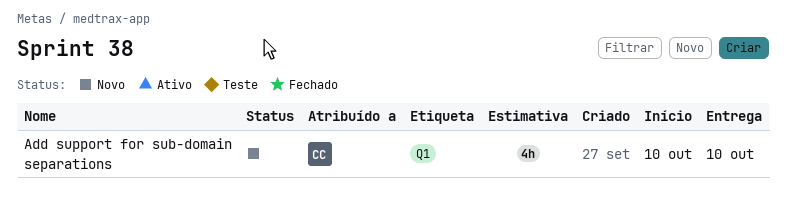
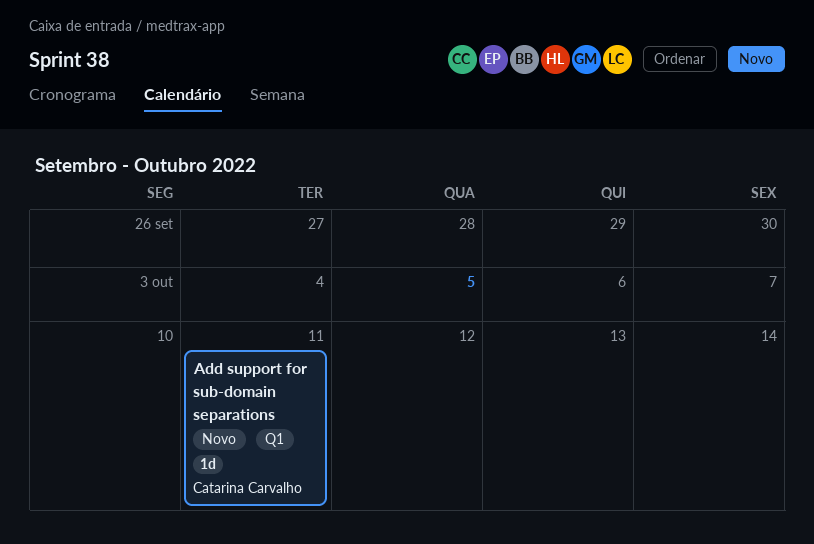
Add support for sub-domain separations, estimate: 4h -> 1d
Add support for sub-domain separations, due: Oct 10 -> Oct 11

